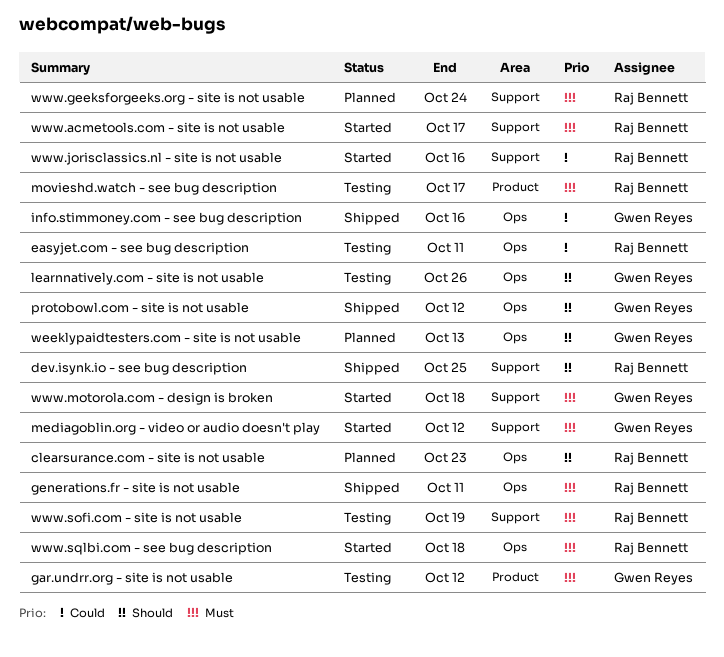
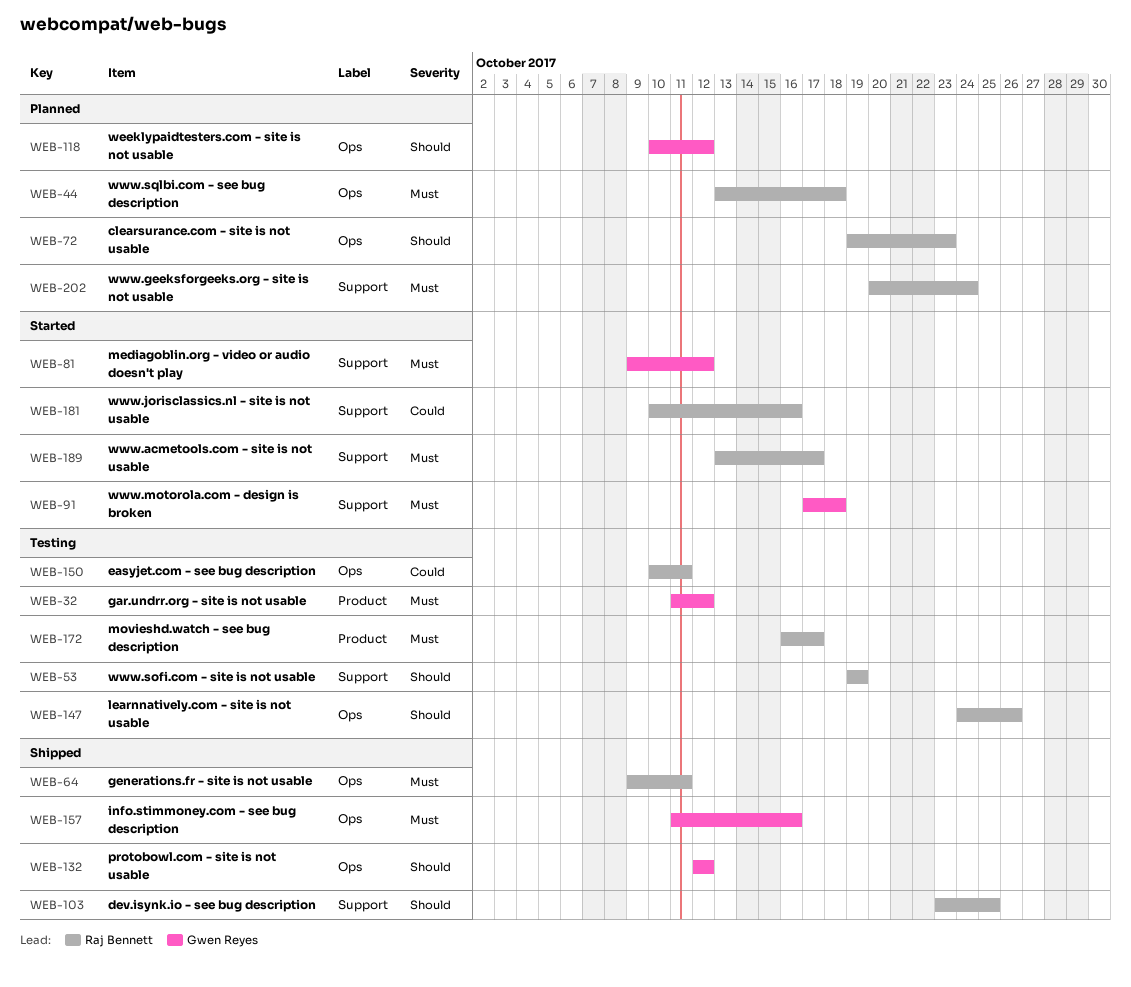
info.stimmoney.com - see bug description, priority: Could -> Must
learnnatively.com - site is not usable, owner: Gwen Reyes -> Raj Bennett
weeklypaidtesters.com - site is not usable, due: Oct 13 -> Oct 12
www.sofi.com - site is not usable, priority: Must -> Should
www.sqlbi.com - see bug description, status: Started -> Planned

